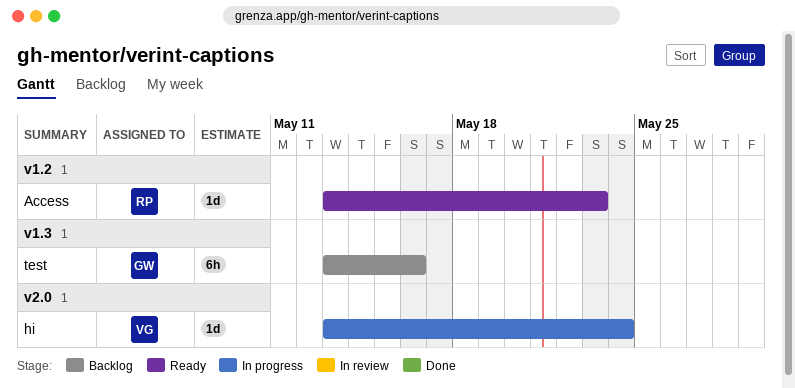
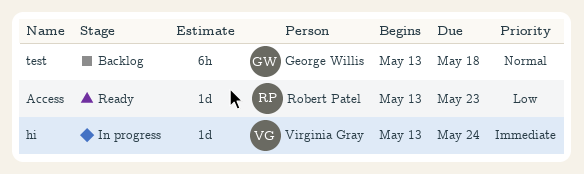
test, due: May 16 -> May 18

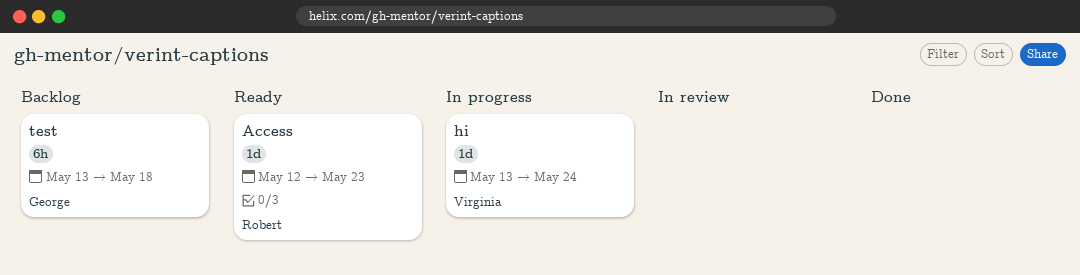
Access, start: May 13 -> May 12

